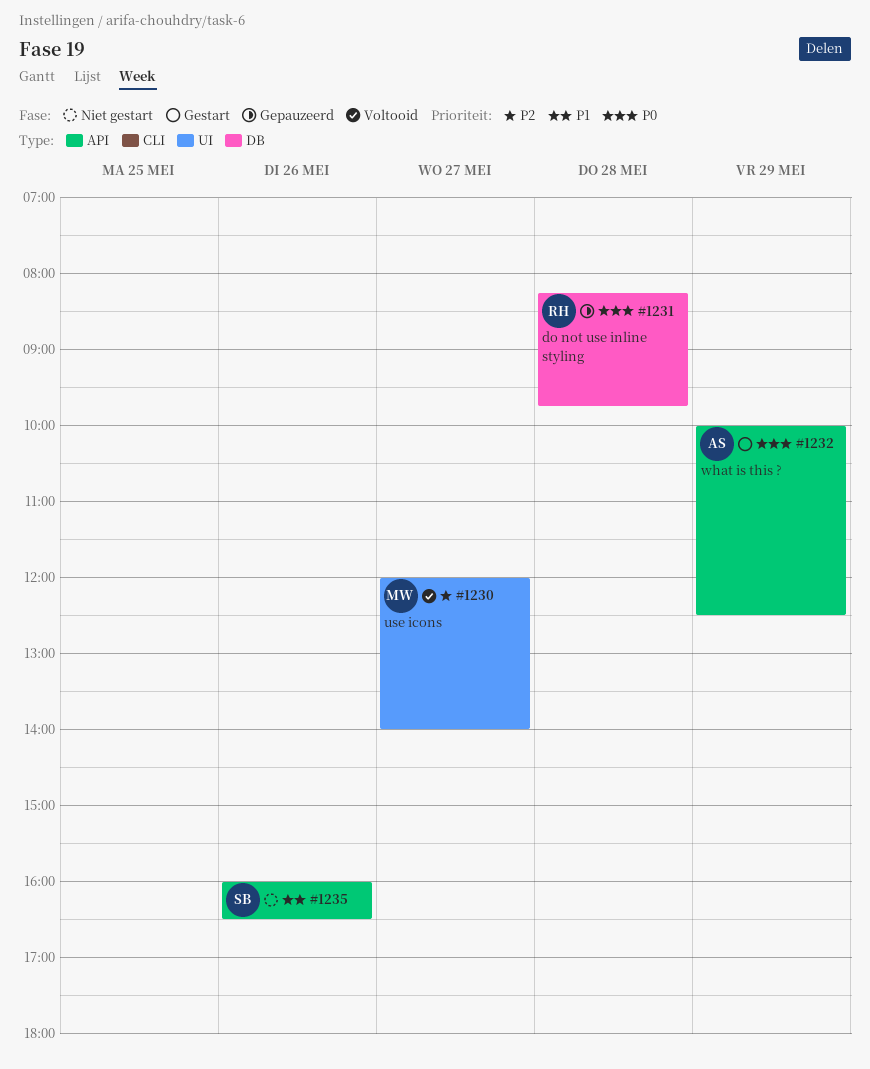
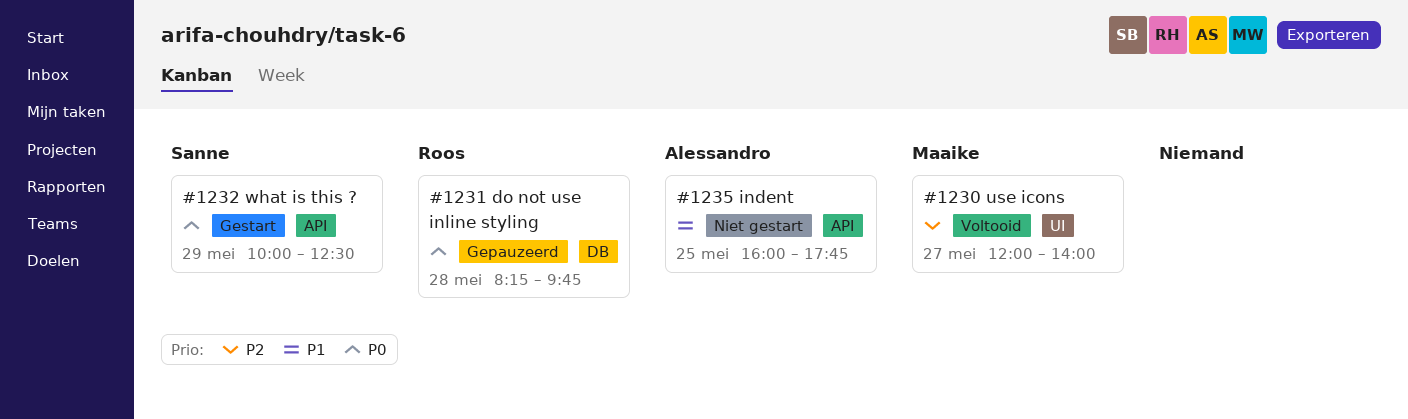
#1232, owner: Alessandro -> Sanne
#1235, owner: Sanne -> Alessandro
#1235, day: May 26 -> May 25
#1235, ends: 16:30 -> 17:45

